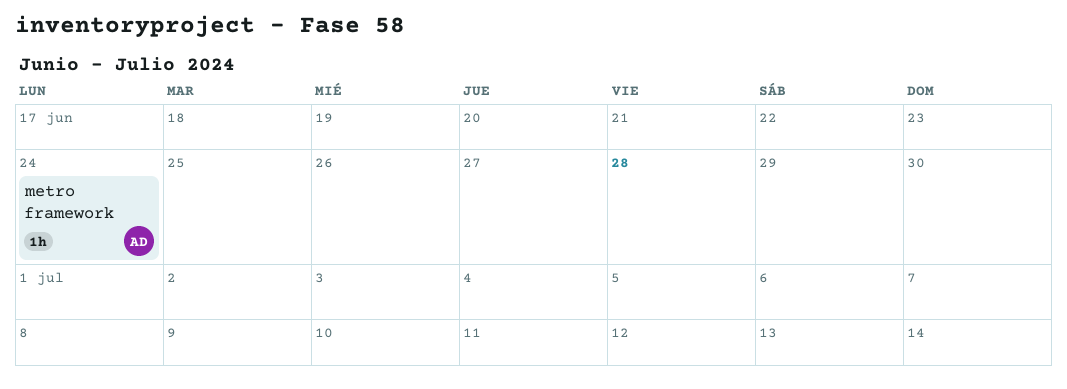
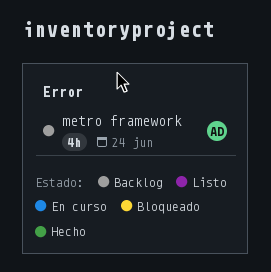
metro framework, estimate: 1h -> 4h

